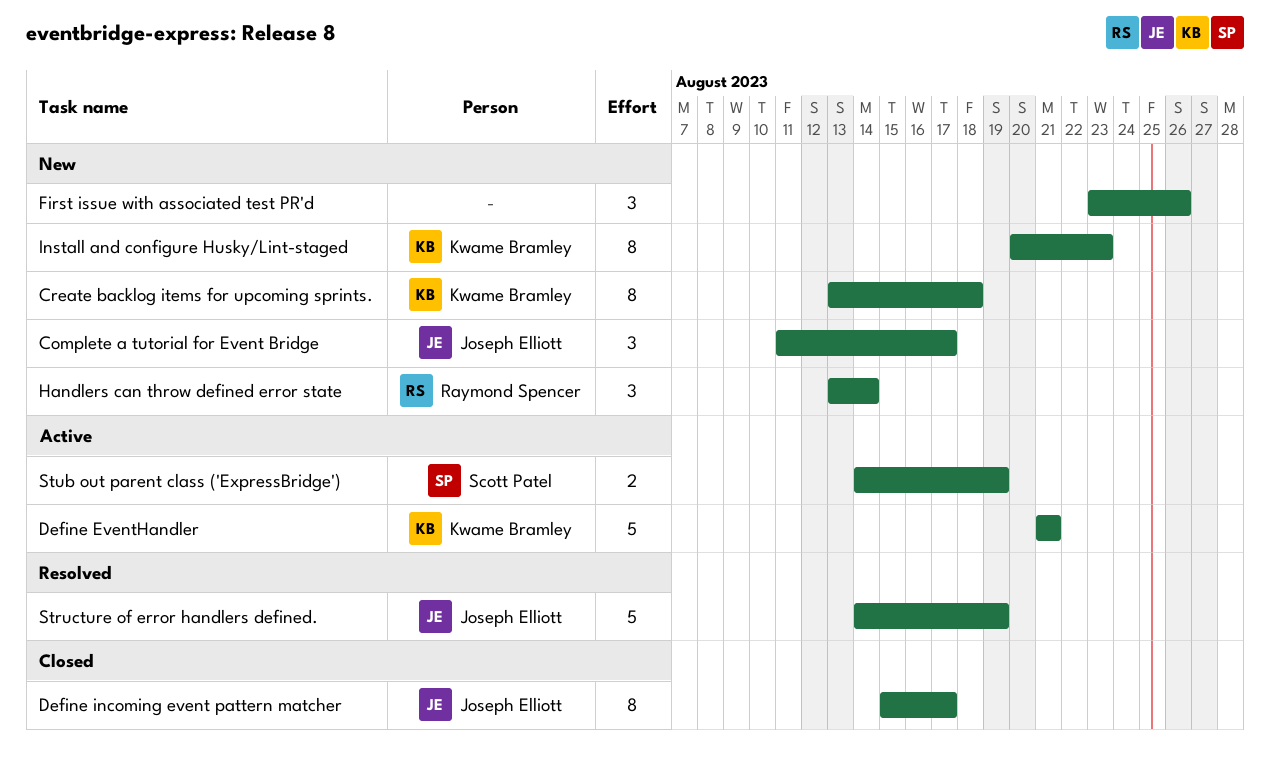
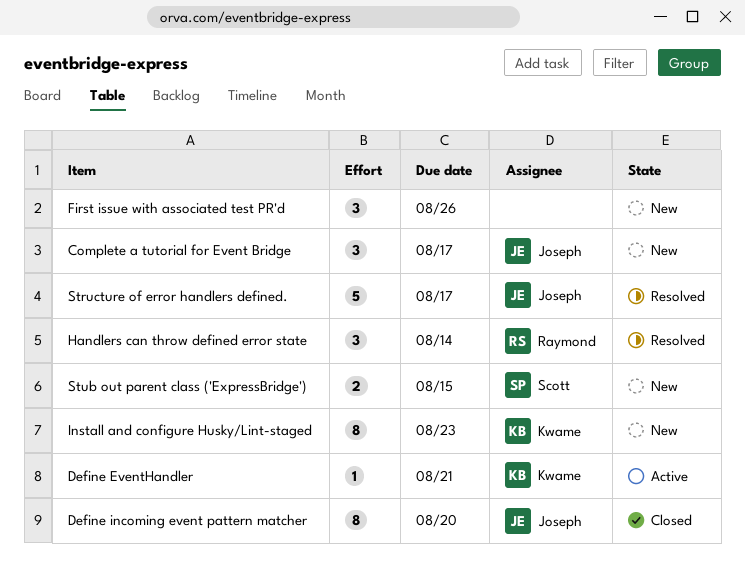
Create backlog items for upcoming sprints.: present -> none
Define EventHandler, estimate: 5 -> 1
Define incoming event pattern matcher, due: Aug 17 -> Aug 20
Handlers can throw defined error state, status: New -> Resolved
Structure of error handlers defined., due: Aug 19 -> Aug 17
Stub out parent class ('ExpressBridge'), status: Active -> New
Stub out parent class ('ExpressBridge'), due: Aug 19 -> Aug 15

